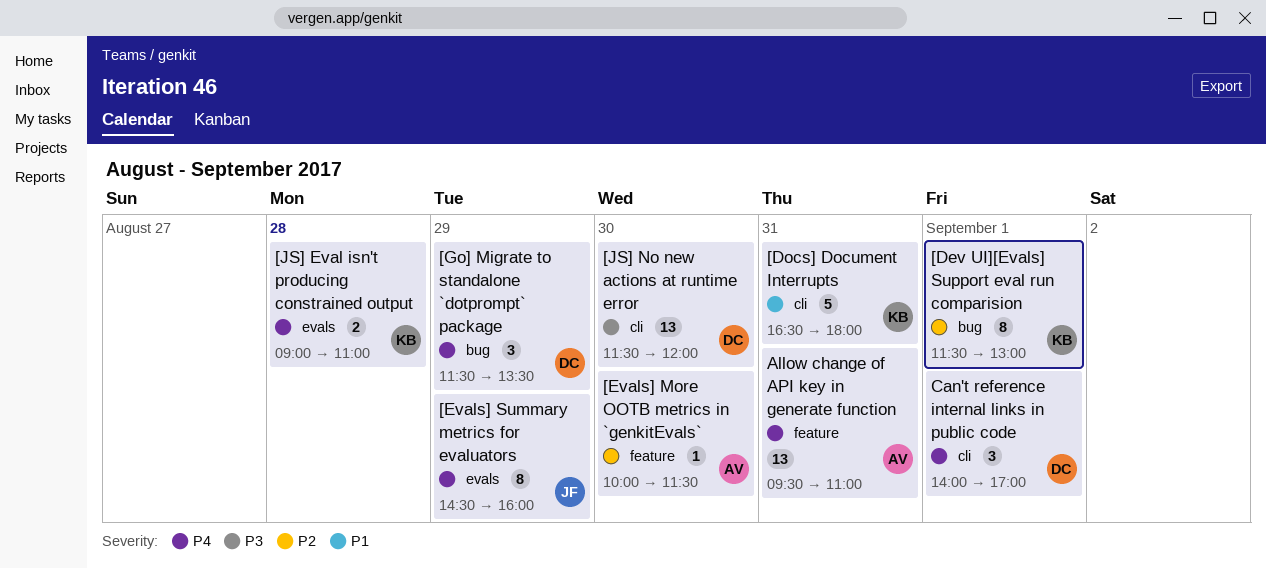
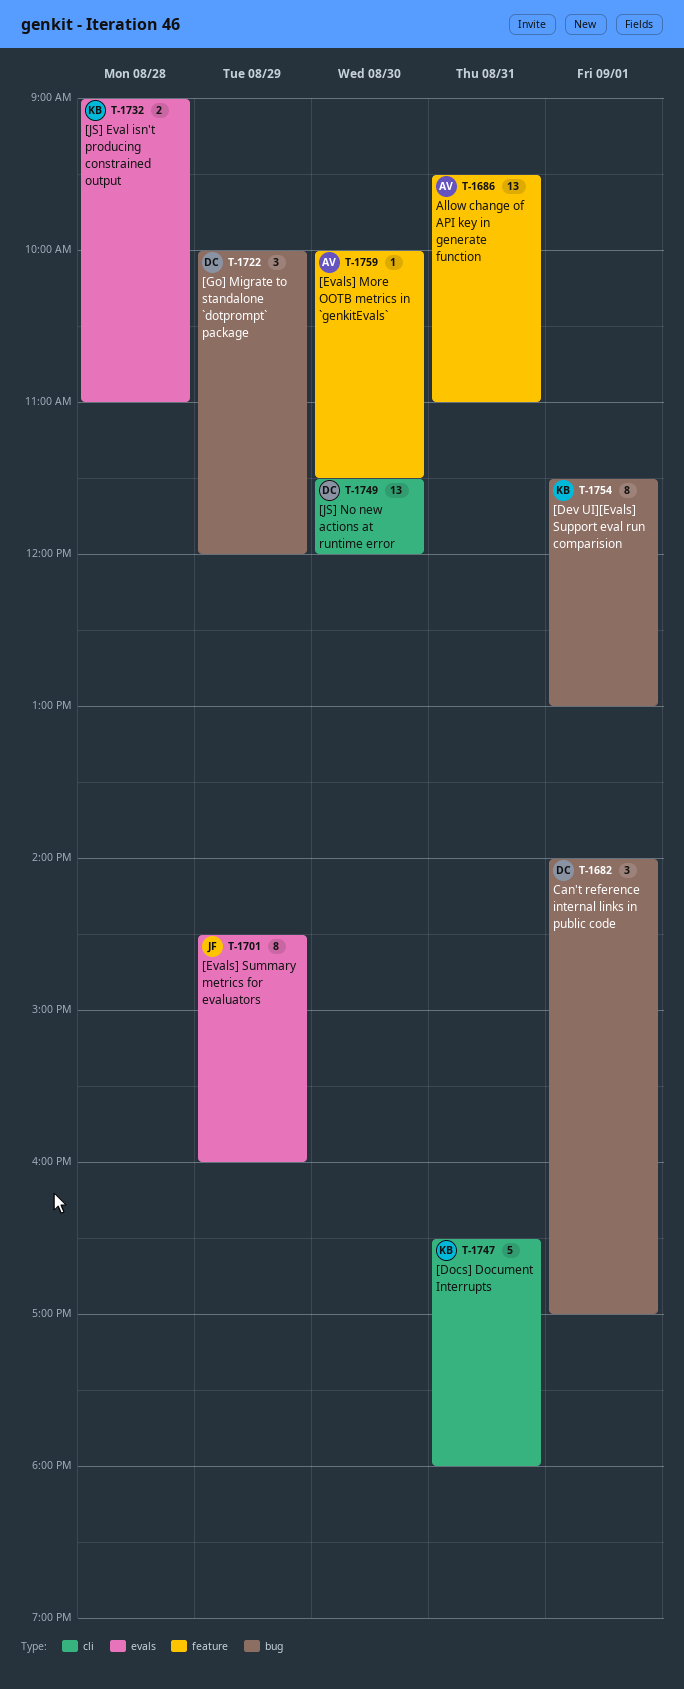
[Go] Migrate to standalone `dotprompt` package, begins: 11:30 -> 10:00
[Go] Migrate to standalone `dotprompt` package, ends: 13:30 -> 12:00
Can't reference internal links in public code, label: cli -> bug

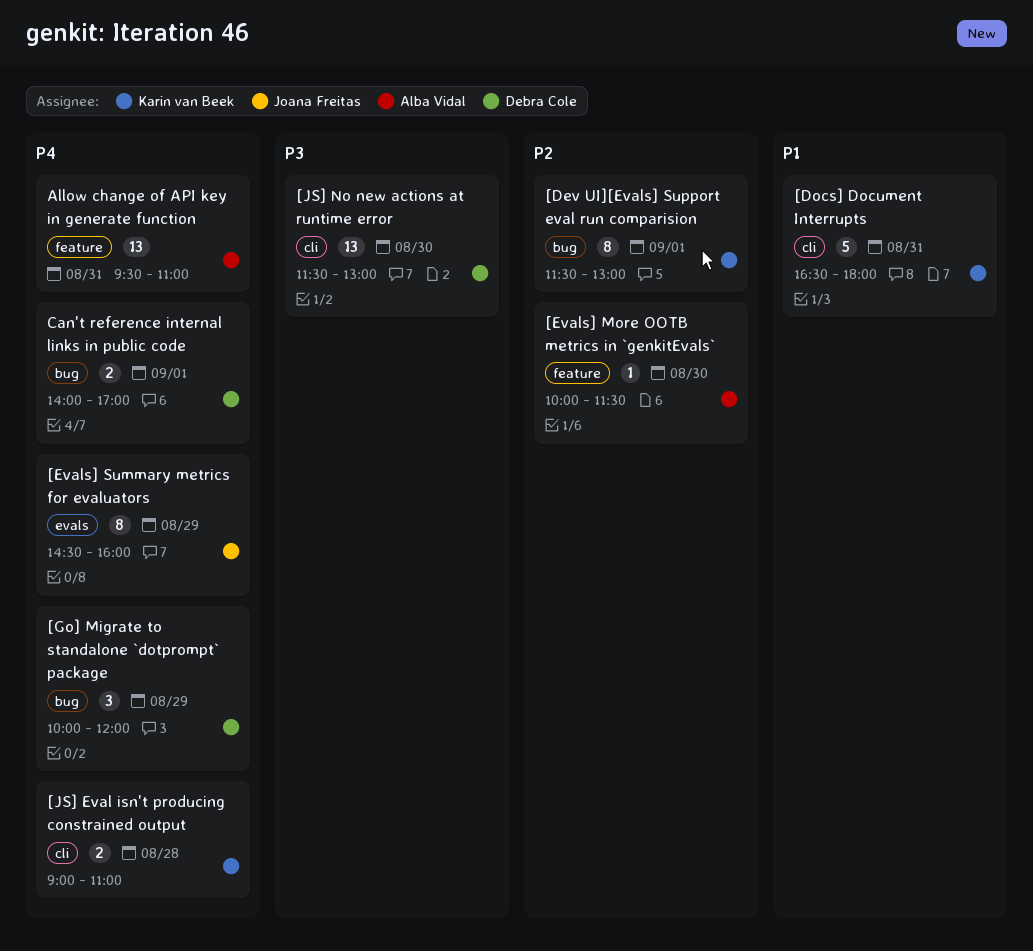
[JS] Eval isn't producing constrained output, label: evals -> cli
[JS] No new actions at runtime error, ends: 12:00 -> 13:00
Can't reference internal links in public code, estimate: 3 -> 2

